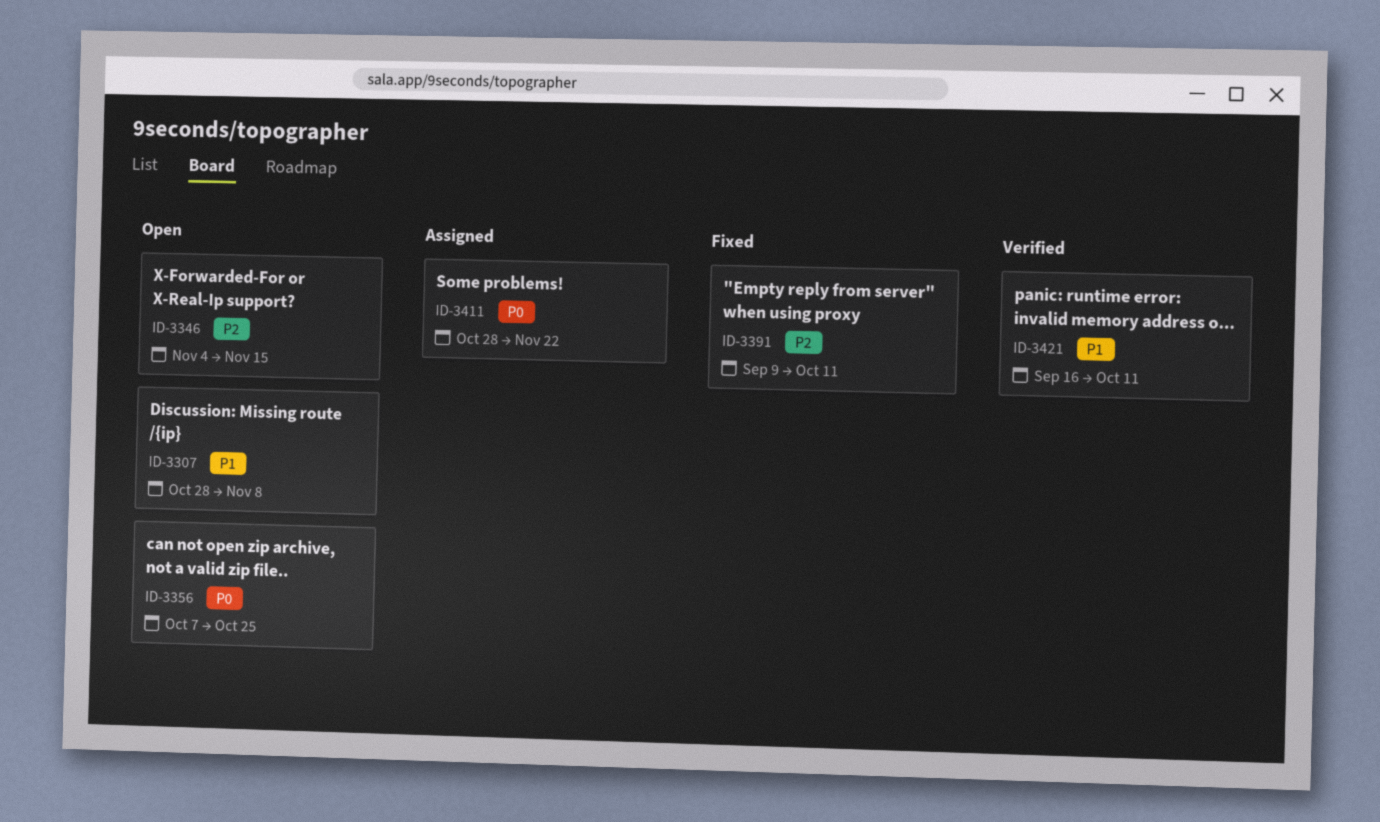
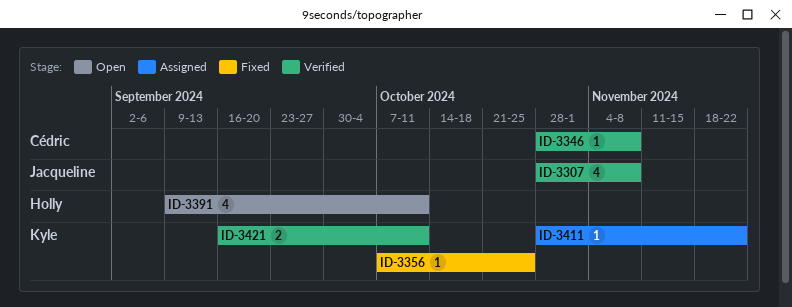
ID-3307, status: Open -> Verified
ID-3346, status: Open -> Verified
ID-3346, start: Nov 4 -> Oct 28
ID-3346, due: Nov 15 -> Nov 8
ID-3356, status: Open -> Fixed
ID-3391, status: Fixed -> Open

